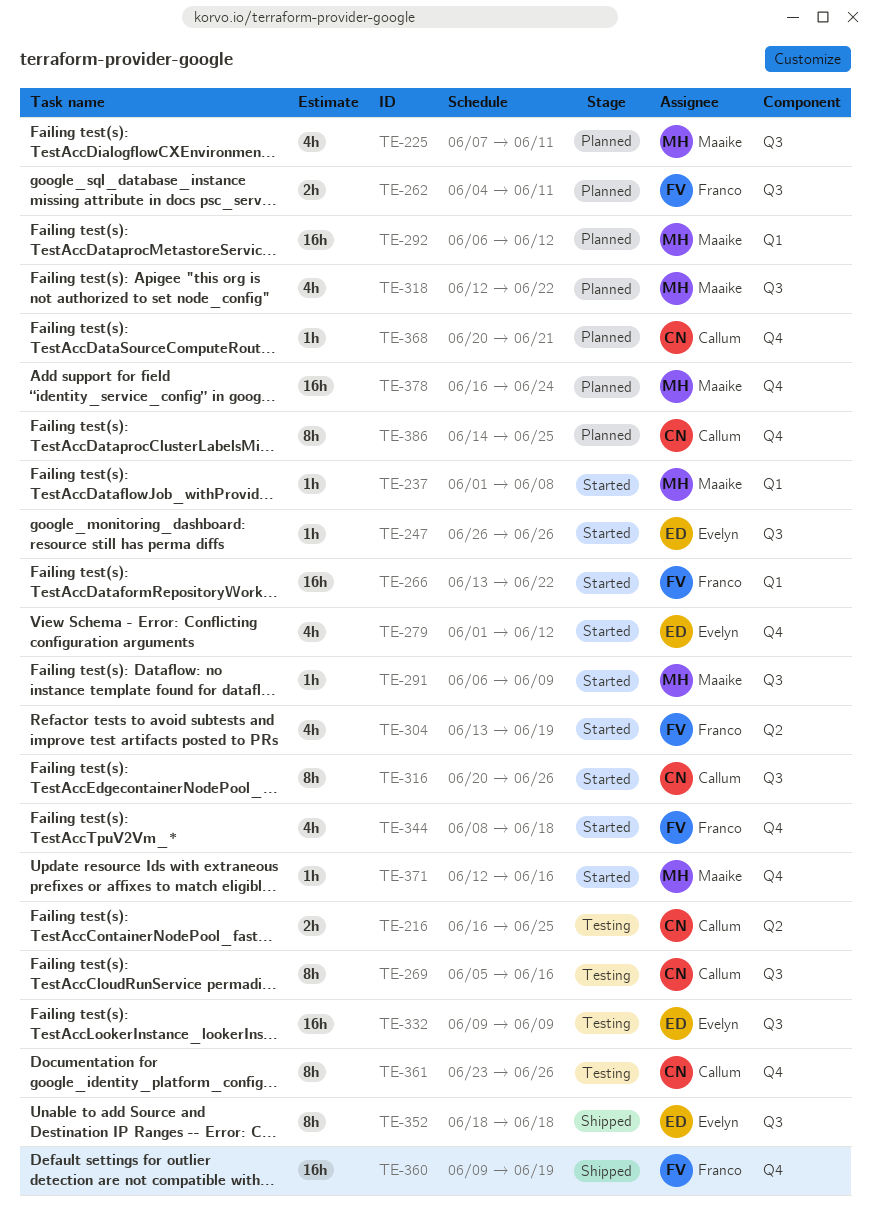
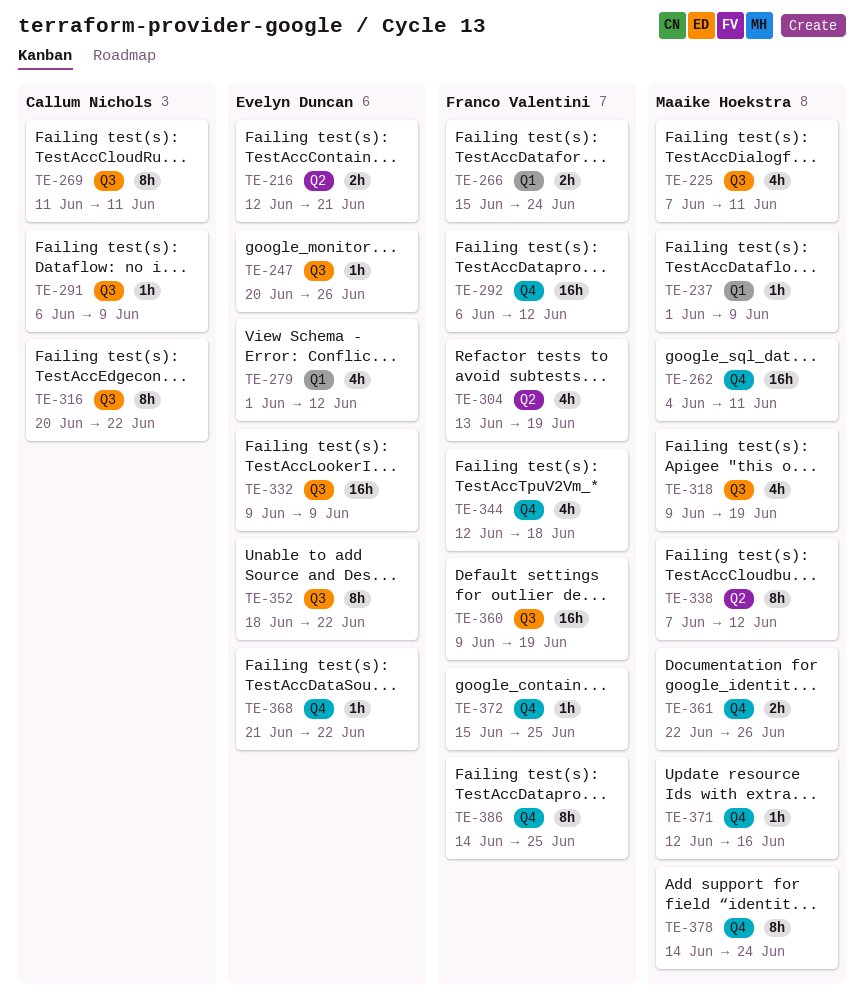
TE-216, owner: Callum Nichols -> Evelyn Duncan
TE-216, start: Jun 16 -> Jun 12
TE-216, due: Jun 25 -> Jun 21
TE-237, due: Jun 8 -> Jun 9
TE-247, start: Jun 26 -> Jun 20
TE-262, owner: Franco Valentini -> Maaike Hoekstra
TE-262, label: Q3 -> Q4
TE-262, estimate: 2h -> 16h
TE-266, estimate: 16h -> 2h
TE-266, start: Jun 13 -> Jun 15
TE-266, due: Jun 22 -> Jun 24
TE-269, start: Jun 5 -> Jun 11
TE-269, due: Jun 16 -> Jun 11
TE-279, label: Q4 -> Q1
TE-291, owner: Maaike Hoekstra -> Callum Nichols
TE-292, owner: Maaike Hoekstra -> Franco Valentini
TE-292, label: Q1 -> Q4
TE-316, due: Jun 26 -> Jun 22
TE-318, start: Jun 12 -> Jun 9
TE-318, due: Jun 22 -> Jun 19
TE-338: none -> present
TE-344, start: Jun 8 -> Jun 12
TE-352, due: Jun 18 -> Jun 22
TE-360, label: Q4 -> Q3
TE-361, owner: Callum Nichols -> Maaike Hoekstra
TE-361, estimate: 8h -> 2h
TE-361, start: Jun 23 -> Jun 22
TE-368, owner: Callum Nichols -> Evelyn Duncan
TE-368, start: Jun 20 -> Jun 21
TE-368, due: Jun 21 -> Jun 22
TE-372: none -> present
TE-378, estimate: 16h -> 8h
TE-378, start: Jun 16 -> Jun 14
TE-386, owner: Callum Nichols -> Franco Valentini

